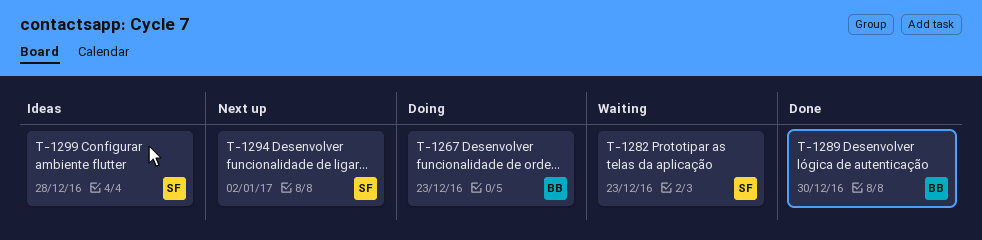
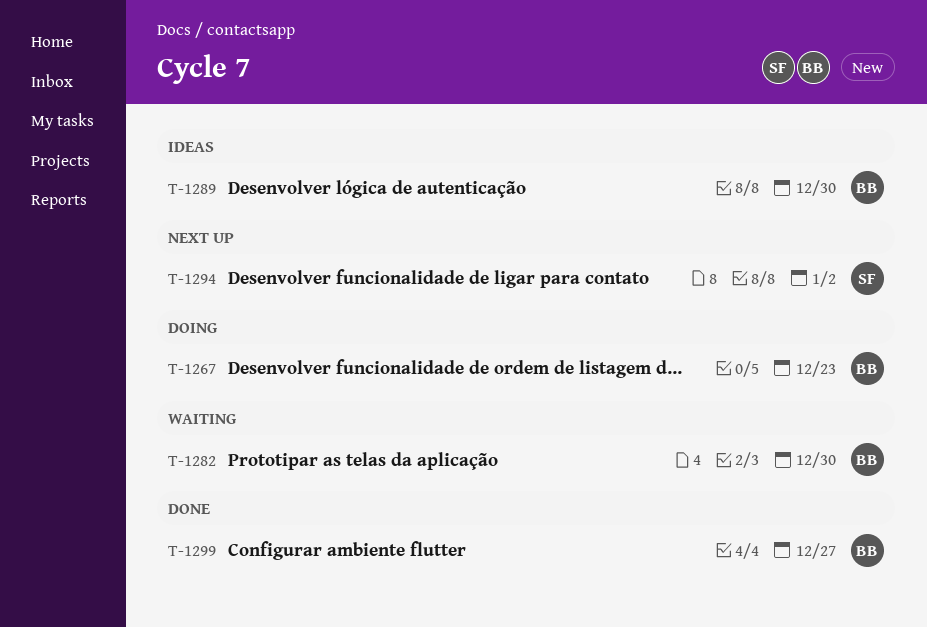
T-1282, owner: SF -> BB
T-1282, due: Dec 23 -> Dec 30
T-1289, status: Done -> Ideas
T-1299, status: Ideas -> Done
T-1299, owner: SF -> BB
T-1299, due: Dec 28 -> Dec 27

